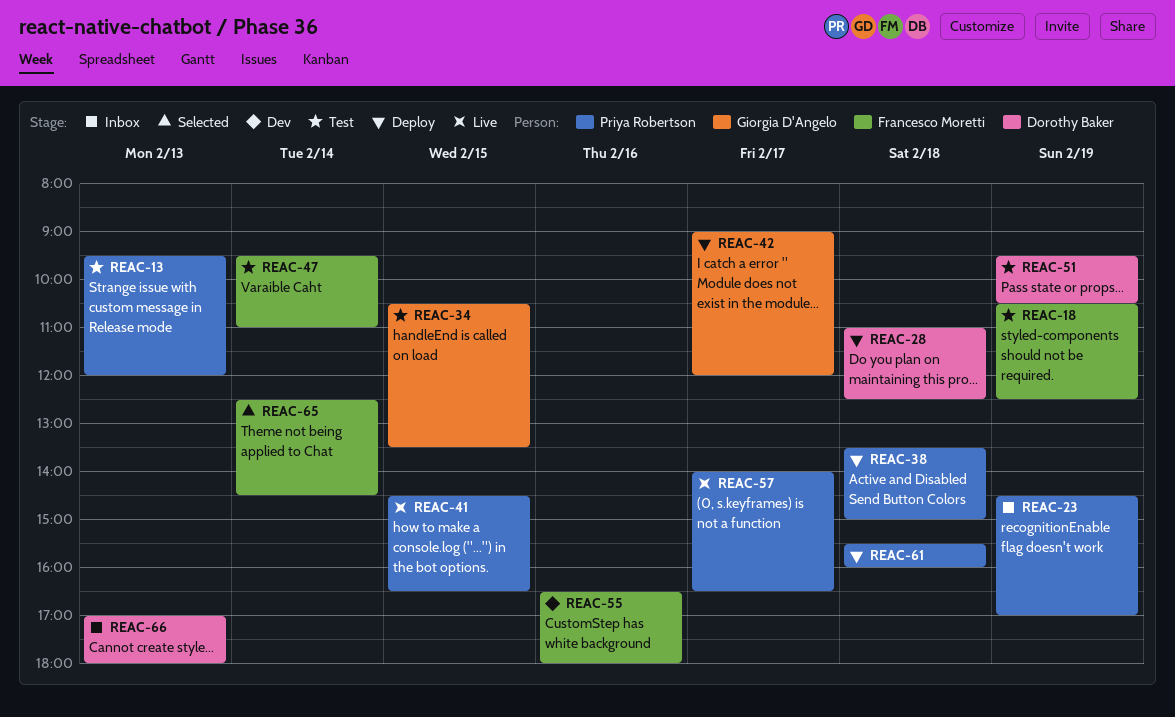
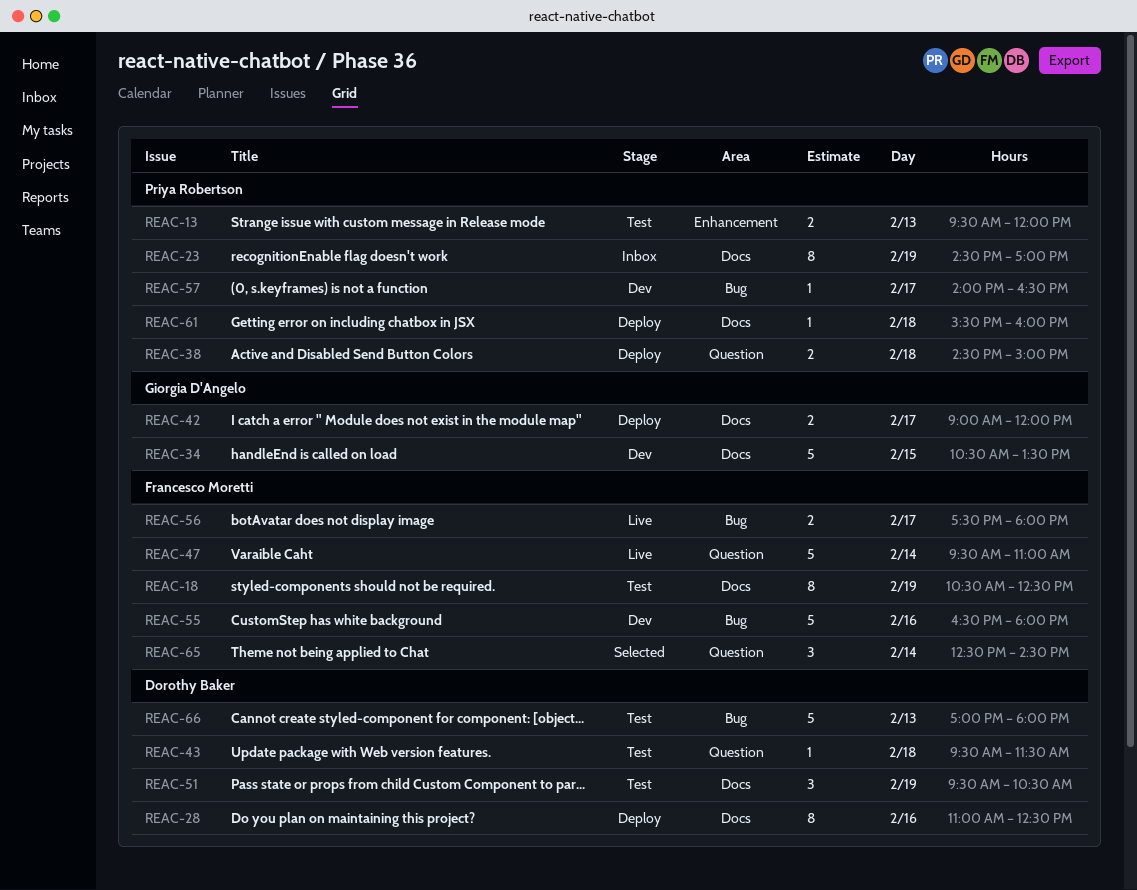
REAC-28, day: Feb 18 -> Feb 16
REAC-34, status: Test -> Dev
REAC-38, begins: 13:30 -> 14:30
REAC-41: present -> none
REAC-43: none -> present
REAC-47, status: Test -> Live
REAC-56: none -> present
REAC-57, status: Live -> Dev
REAC-66, status: Inbox -> Test

